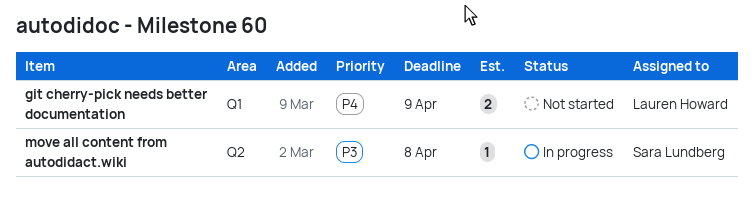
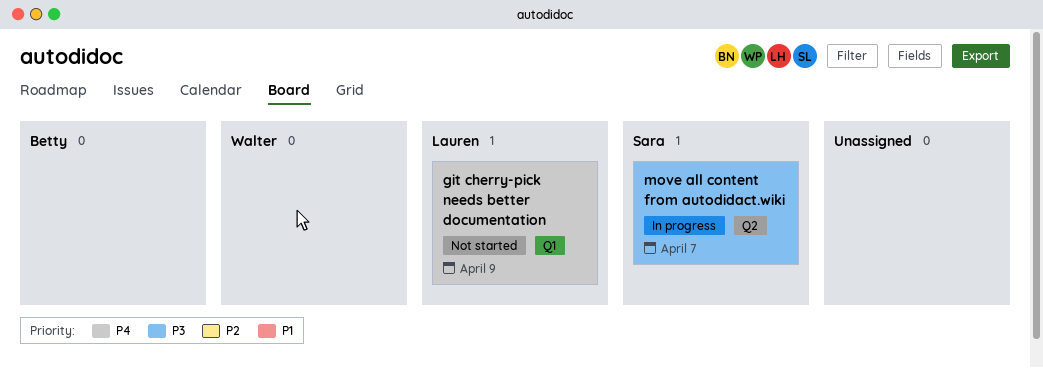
move all content from autodidact.wiki, due: Apr 8 -> Apr 7

